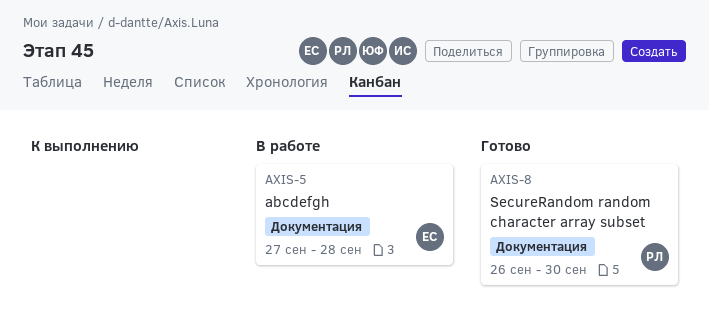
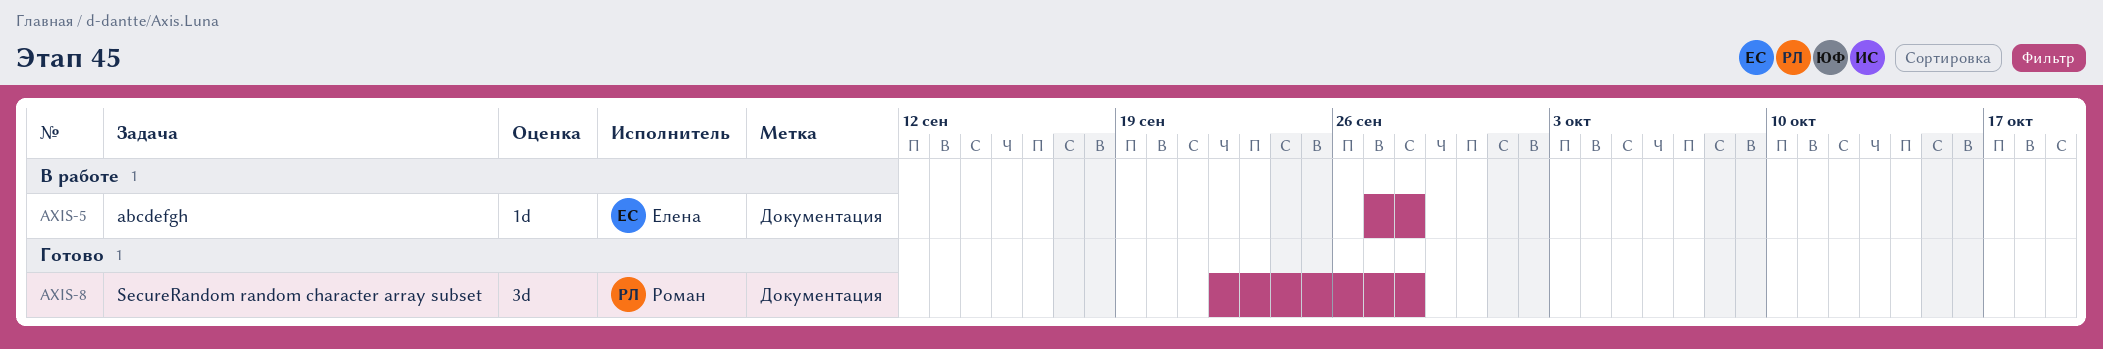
AXIS-8, start: Sep 26 -> Sep 22
AXIS-8, due: Sep 30 -> Sep 28

